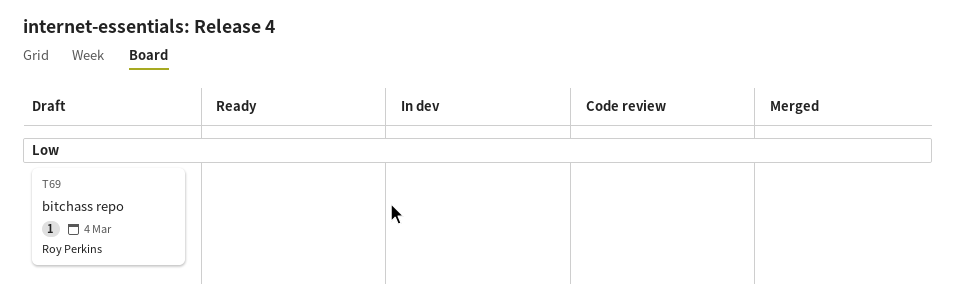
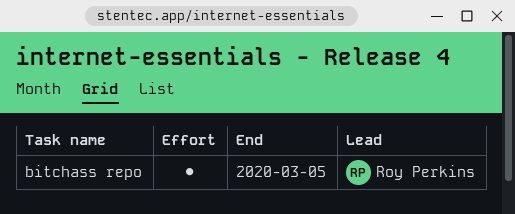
bitchass repo, due: Mar 4 -> Mar 5

